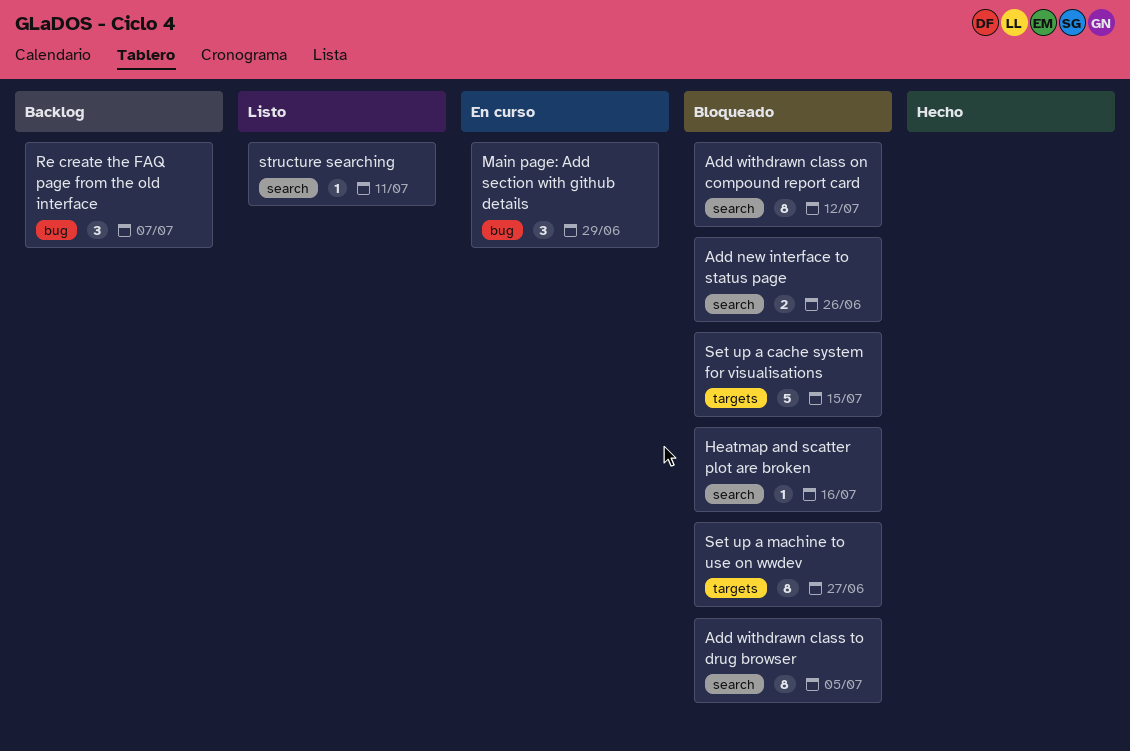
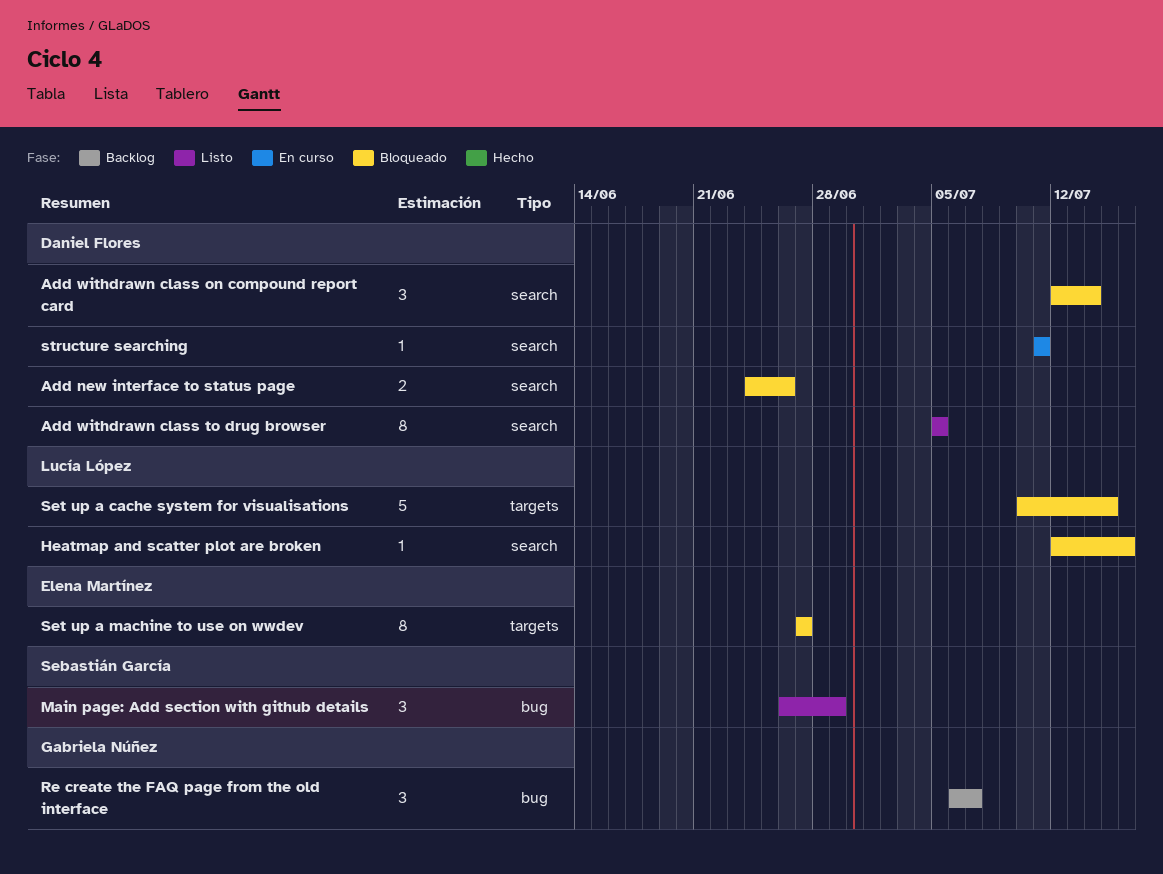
Add withdrawn class on compound report card, estimate: 8 -> 3
Add withdrawn class on compound report card, due: Jul 12 -> Jul 14
Add withdrawn class to drug browser, status: Bloqueado -> Listo
Main page: Add section with github details, status: En curso -> Listo
structure searching, status: Listo -> En curso

